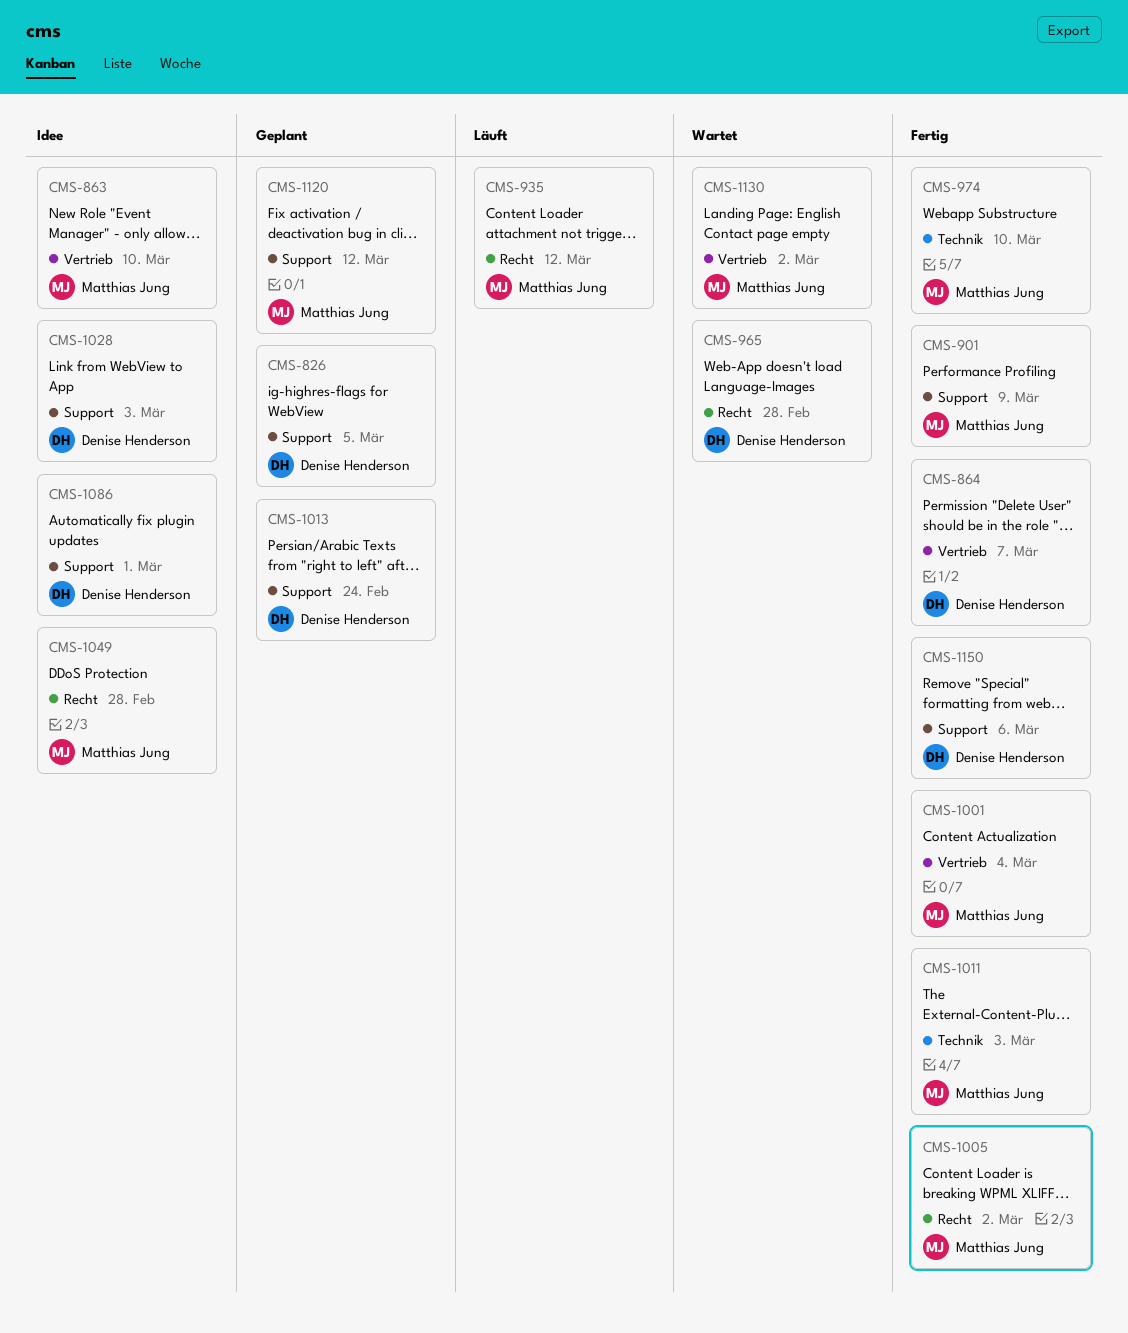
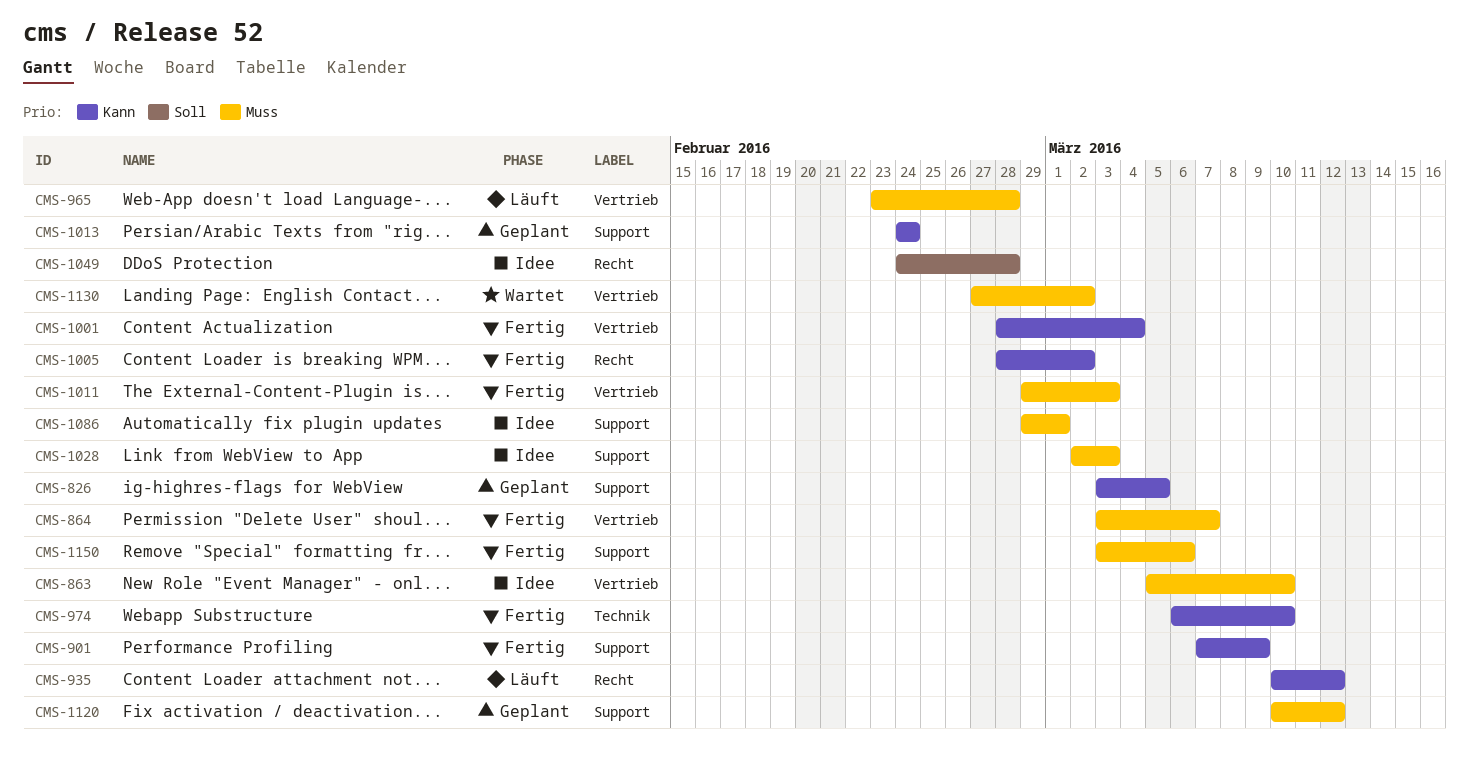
CMS-965, status: Wartet -> Läuft
CMS-965, label: Recht -> Vertrieb
CMS-1011, label: Technik -> Vertrieb

